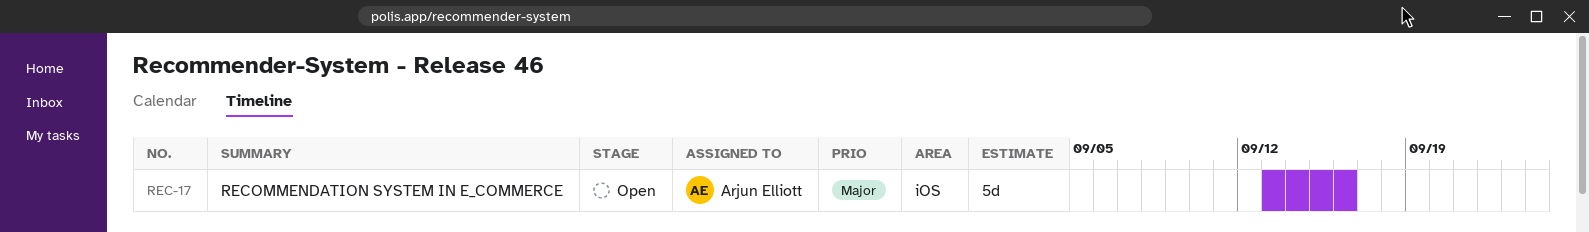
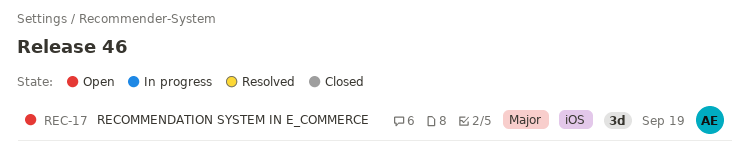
REC-17, estimate: 5d -> 3d
REC-17, due: Sep 16 -> Sep 19

